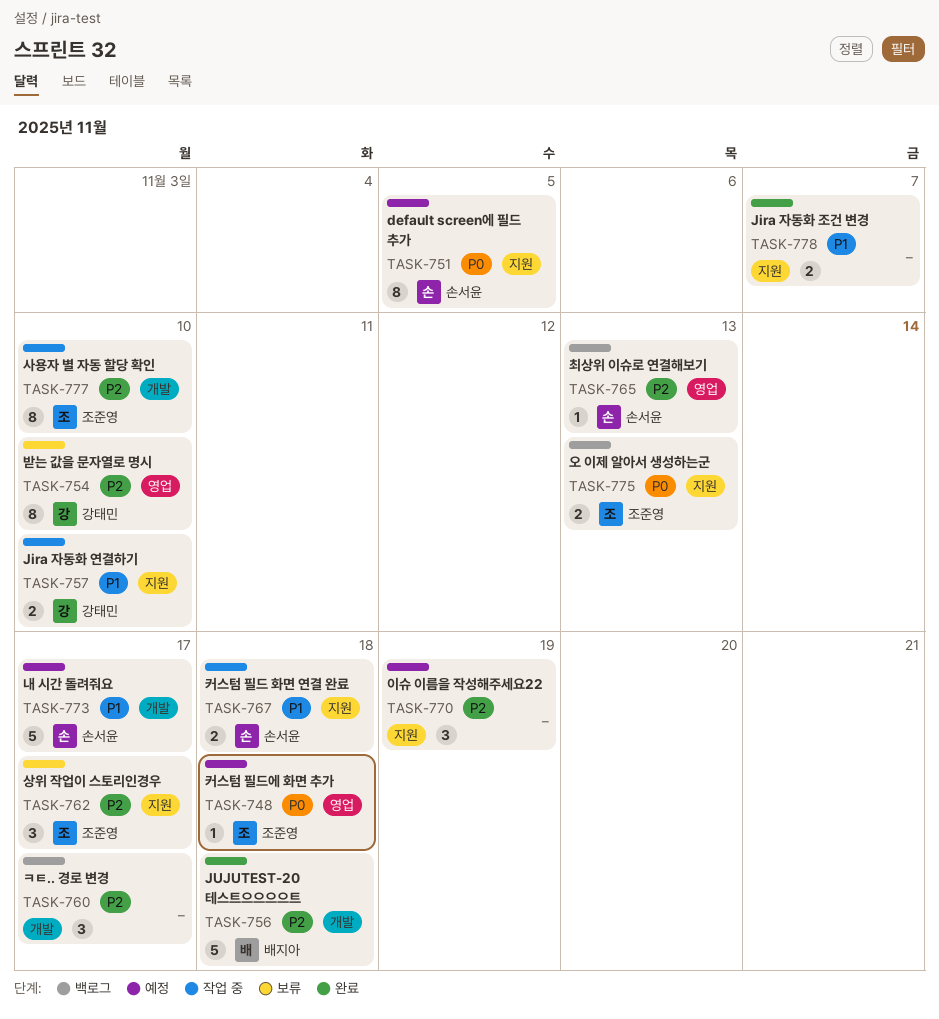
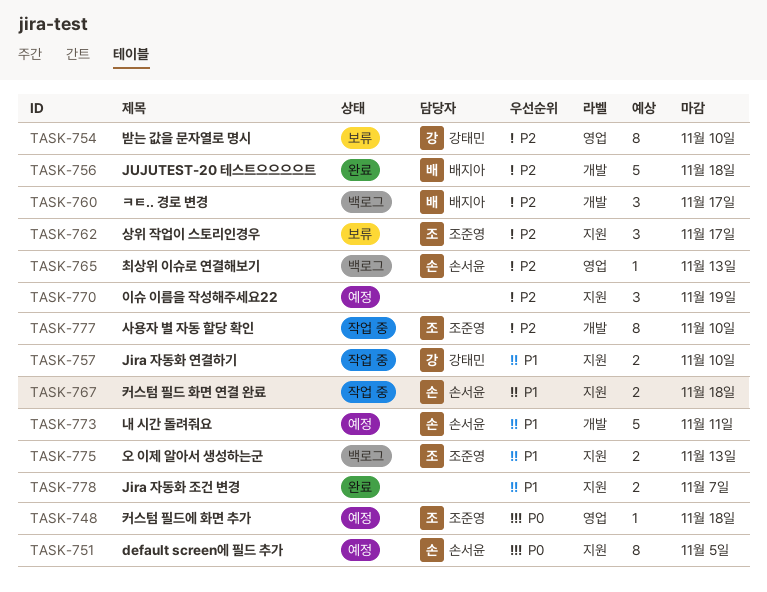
TASK-760, owner: none -> 배지아
TASK-773, due: Nov 17 -> Nov 11
TASK-775, priority: P0 -> P1

